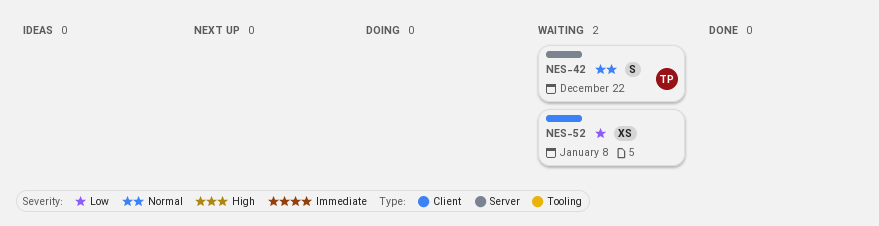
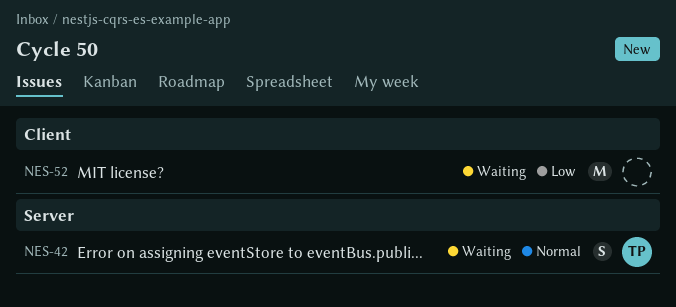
NES-52, estimate: XS -> M

